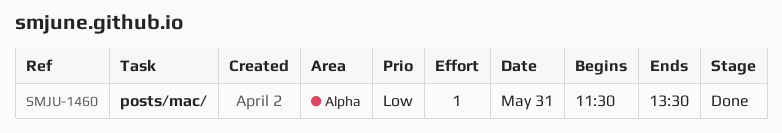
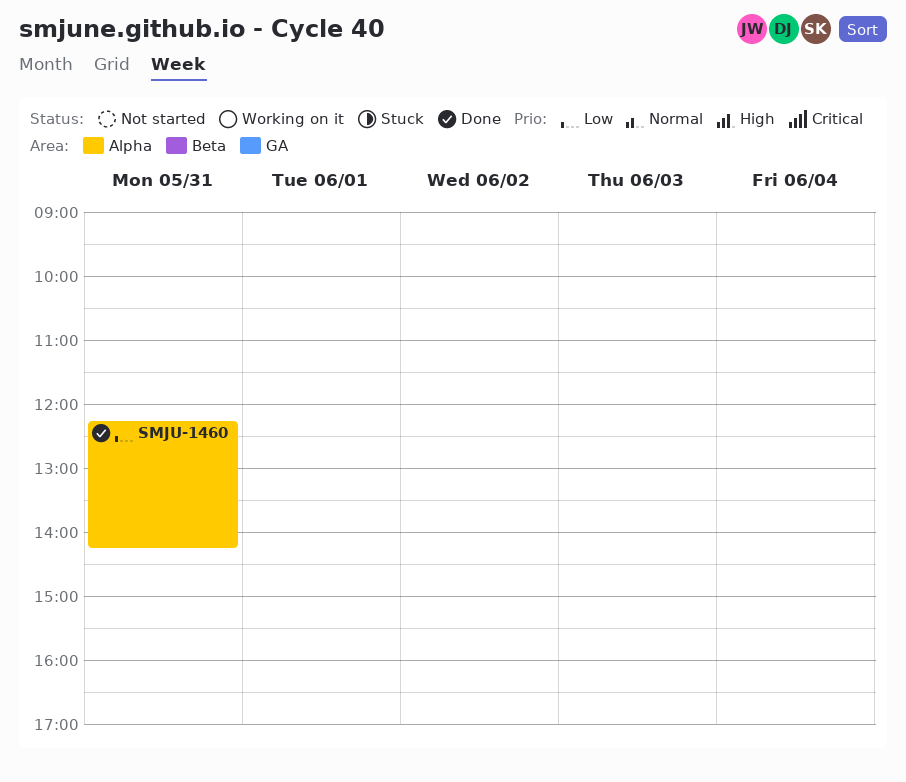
SMJU-1460, begins: 11:30 -> 12:15
SMJU-1460, ends: 13:30 -> 14:15

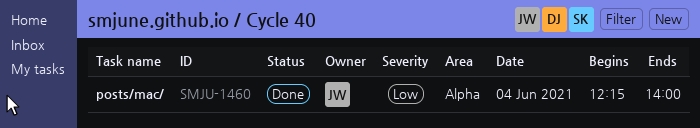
SMJU-1460, day: May 31 -> Jun 4
SMJU-1460, ends: 14:15 -> 14:00

